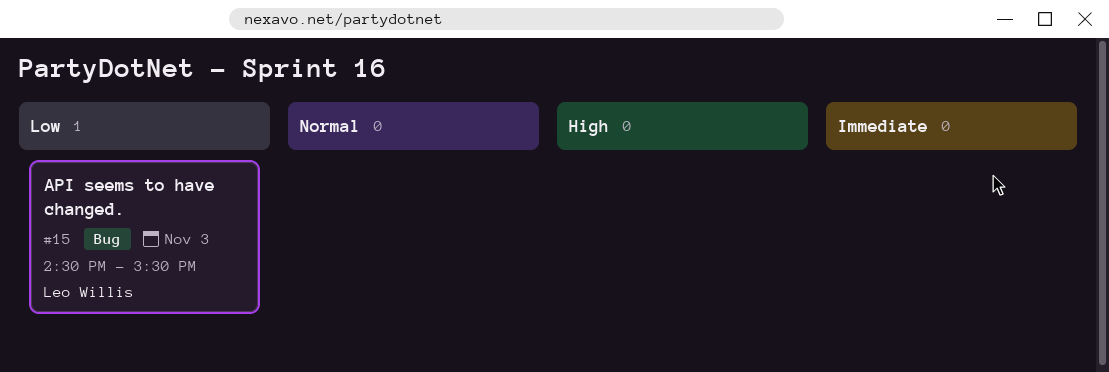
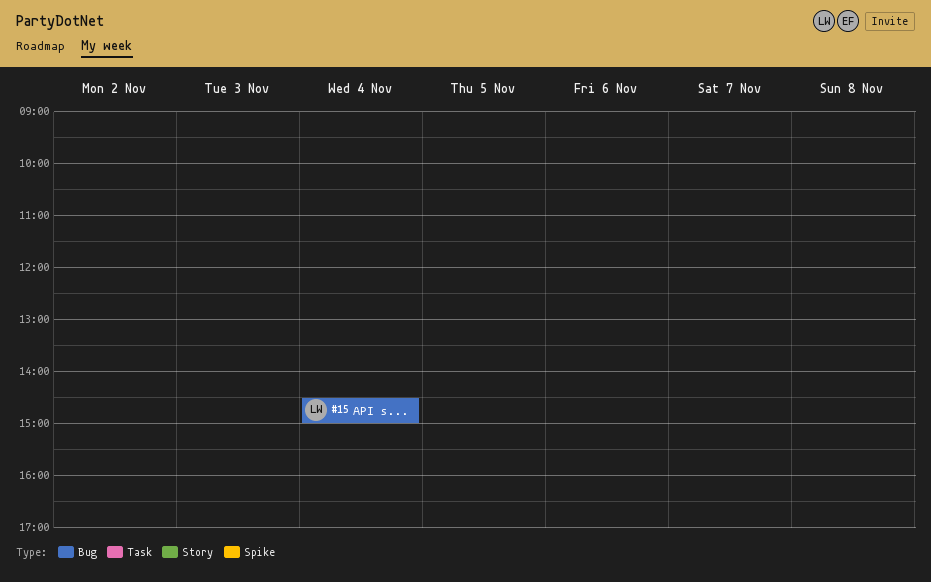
#15, day: Nov 3 -> Nov 4
#15, ends: 15:30 -> 15:00

